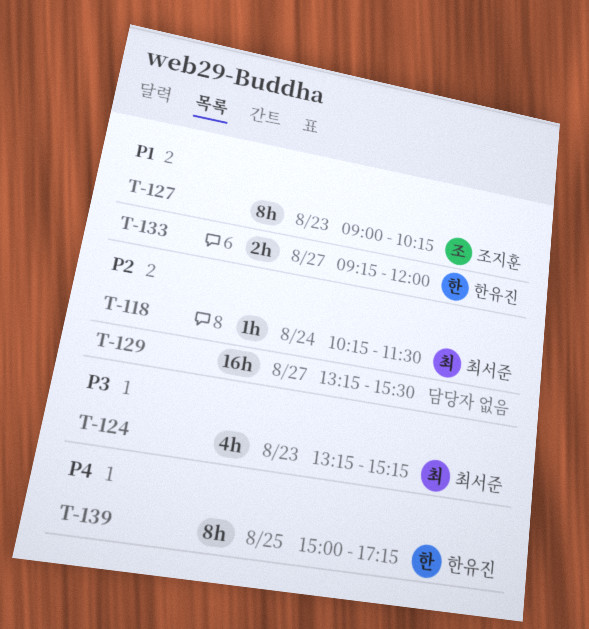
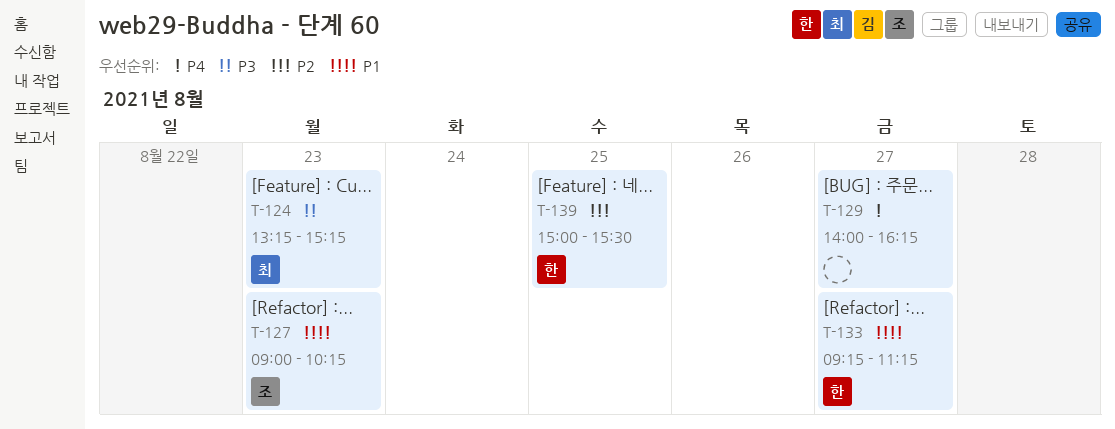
T-118: present -> none
T-129, priority: P2 -> P4
T-129, begins: 13:15 -> 14:00
T-129, ends: 15:30 -> 16:15
T-133, ends: 12:00 -> 11:15
T-139, priority: P4 -> P2
T-139, ends: 17:15 -> 15:30

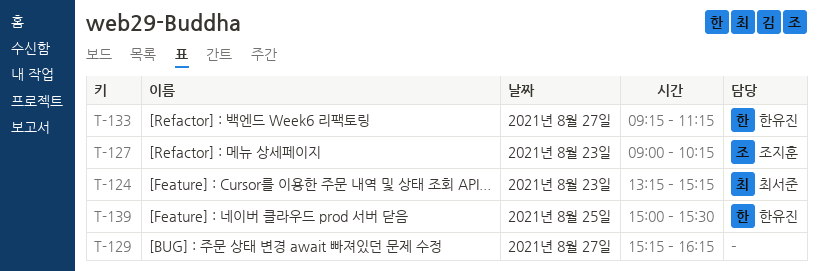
T-129, begins: 14:00 -> 15:15

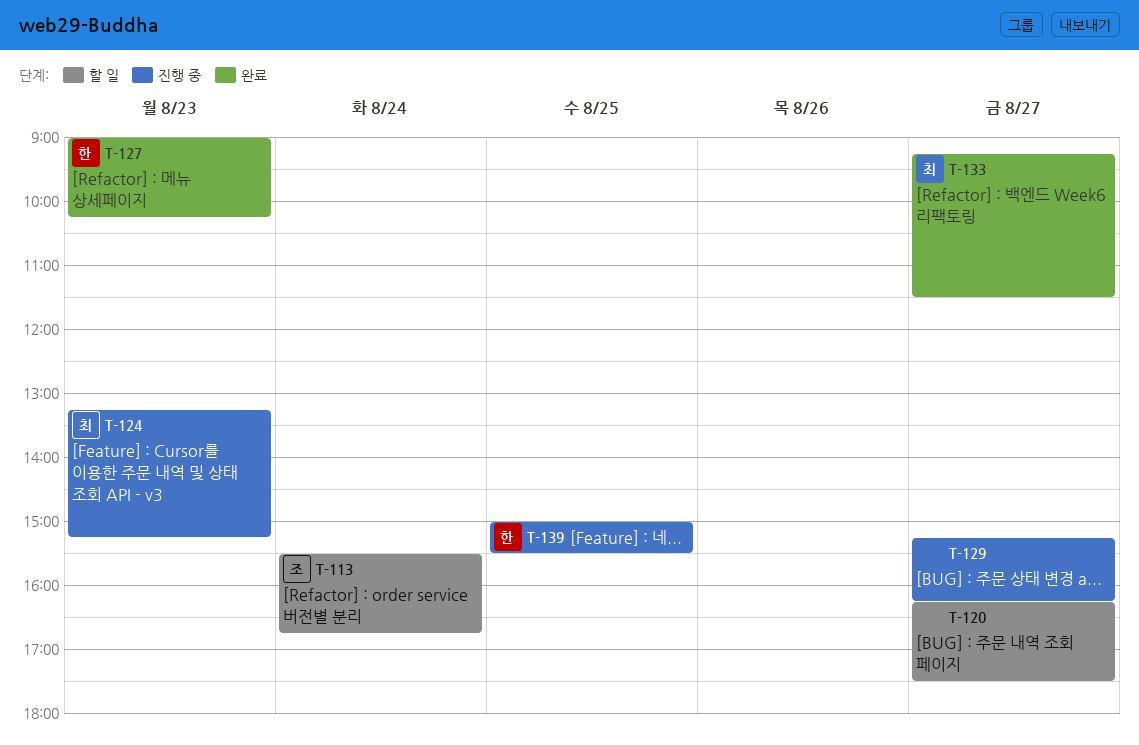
T-113: none -> present
T-120: none -> present
T-127, owner: 조지훈 -> 한유진
T-133, owner: 한유진 -> 최서준
T-133, ends: 11:15 -> 11:30

